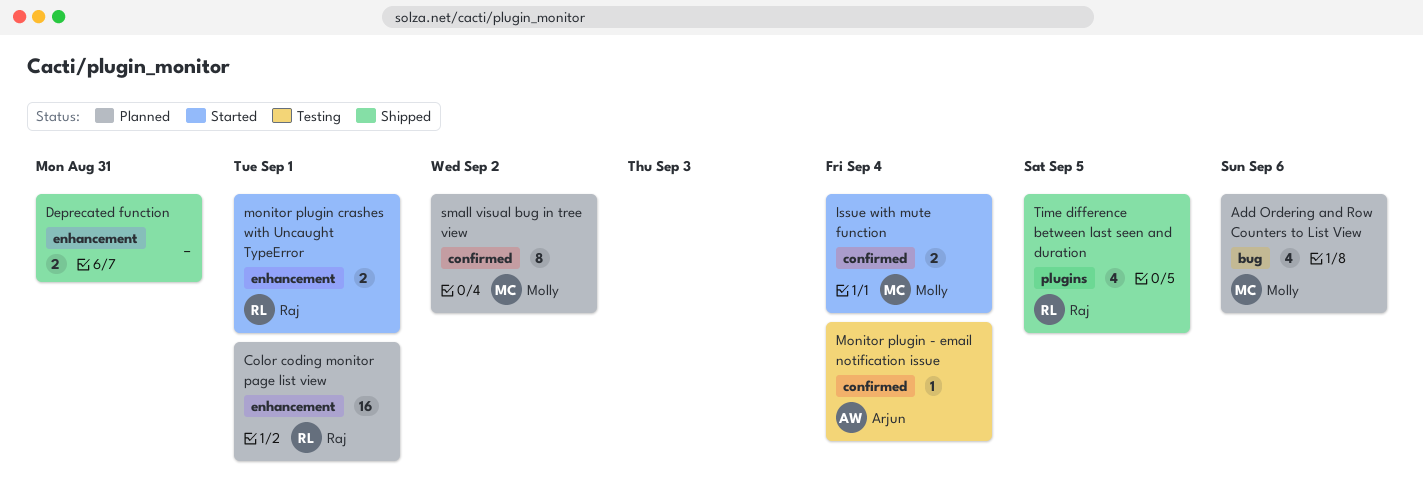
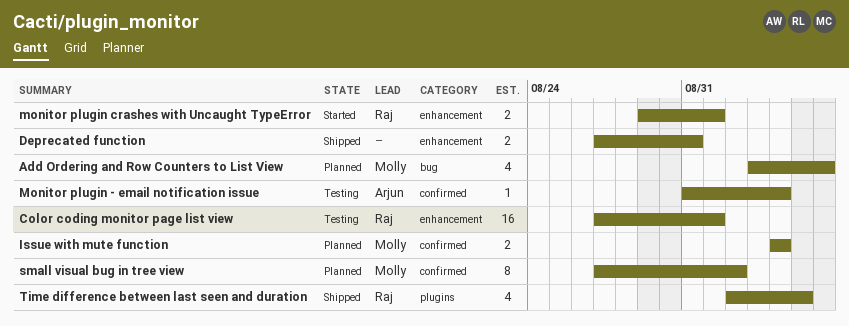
Color coding monitor page list view, status: Planned -> Testing
Issue with mute function, status: Started -> Planned

